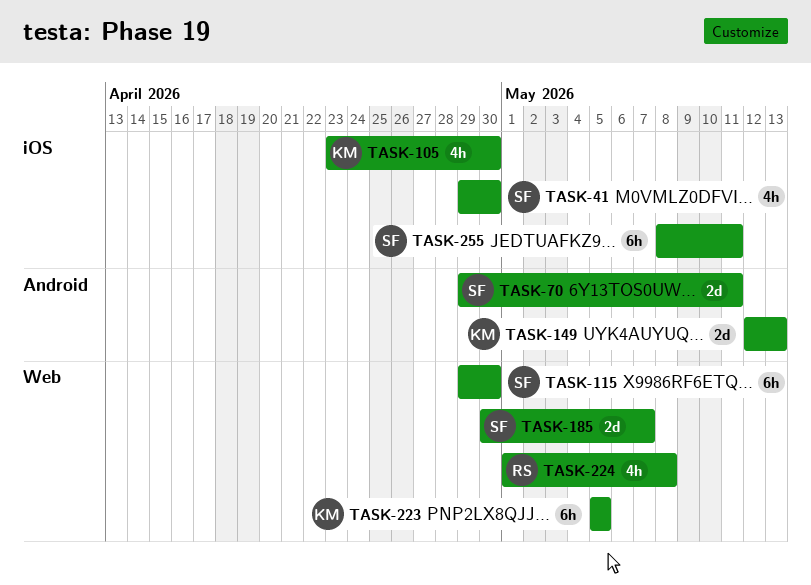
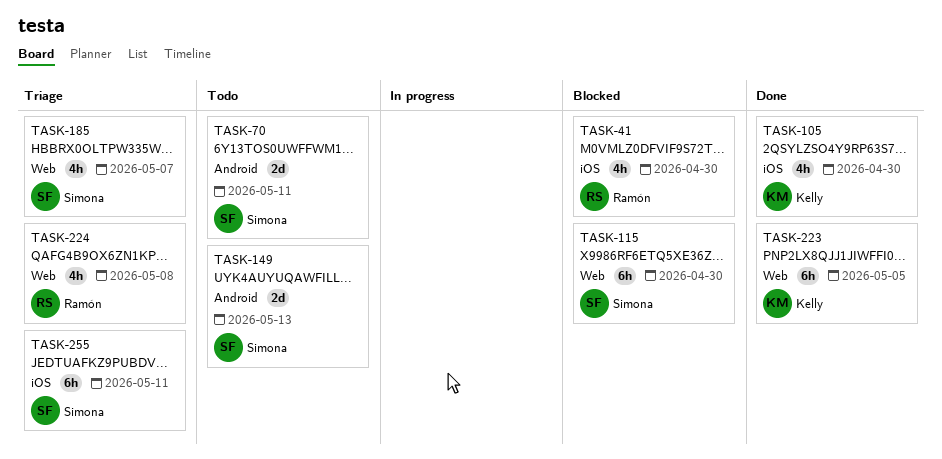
TASK-41, owner: Simona -> Ramón
TASK-149, owner: Kelly -> Simona
TASK-185, estimate: 2d -> 4h

